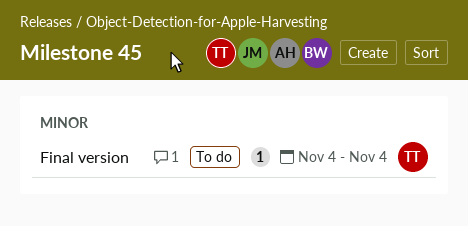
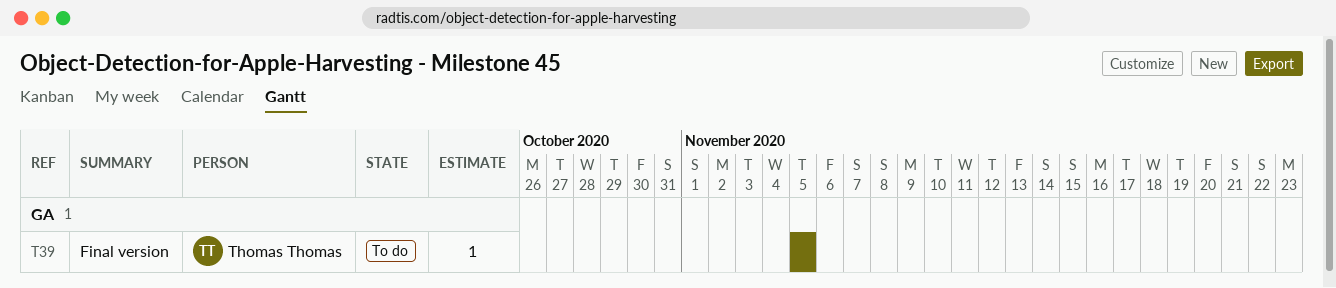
Final version, start: Nov 4 -> Nov 5
Final version, due: Nov 4 -> Nov 5

